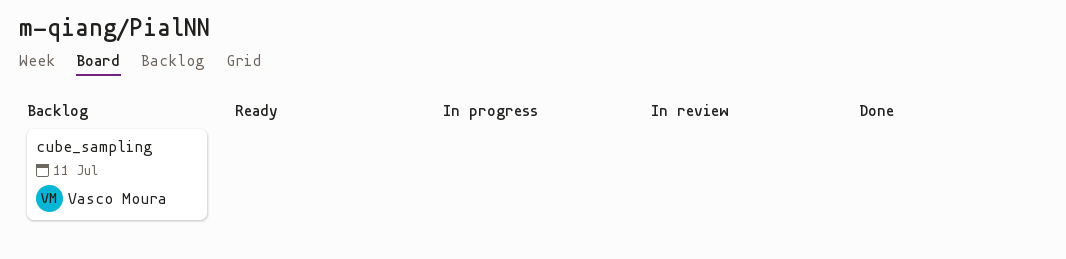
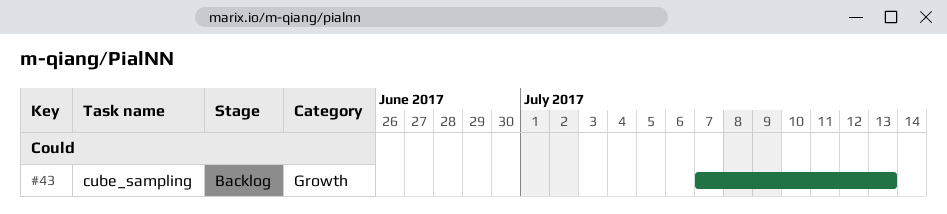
cube_sampling, due: Jul 11 -> Jul 13

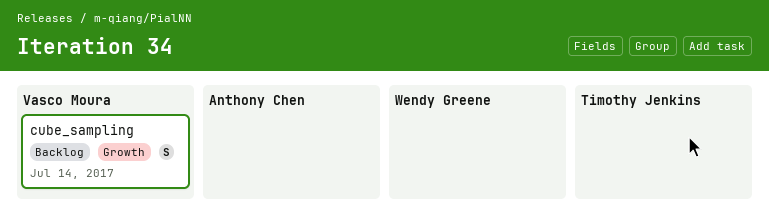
cube_sampling, due: Jul 13 -> Jul 14

